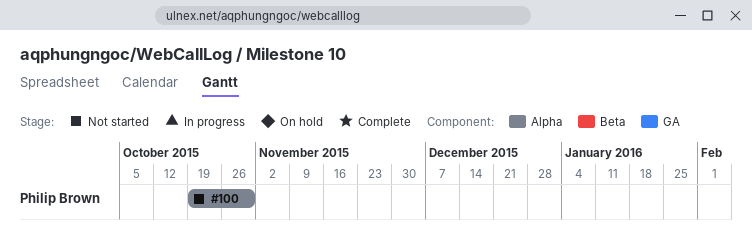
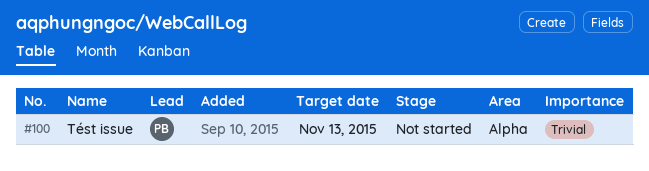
#100, due: Oct 30 -> Nov 13

